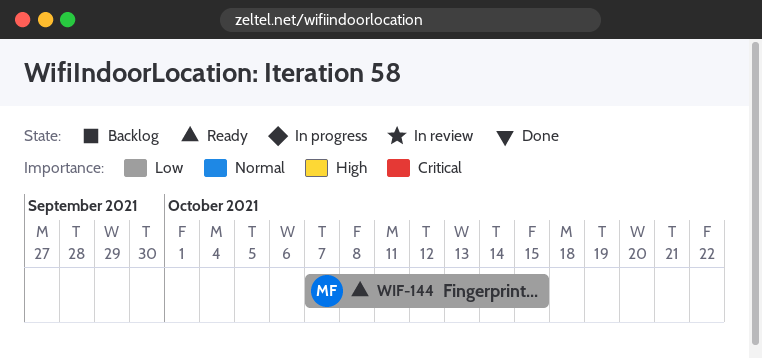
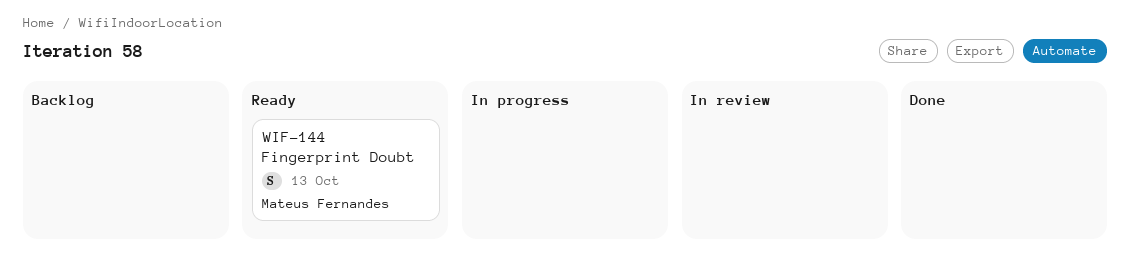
WIF-144, due: Oct 15 -> Oct 13

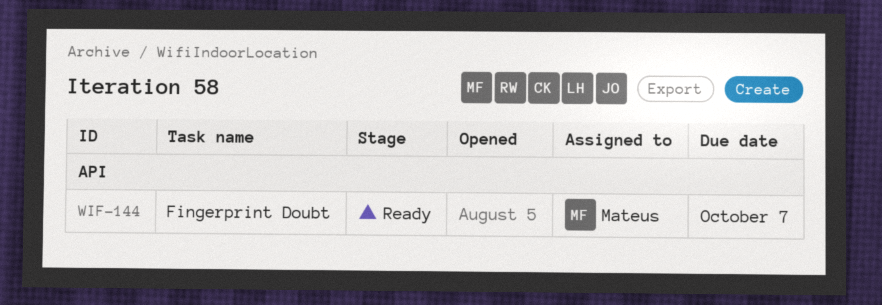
WIF-144, due: Oct 13 -> Oct 7

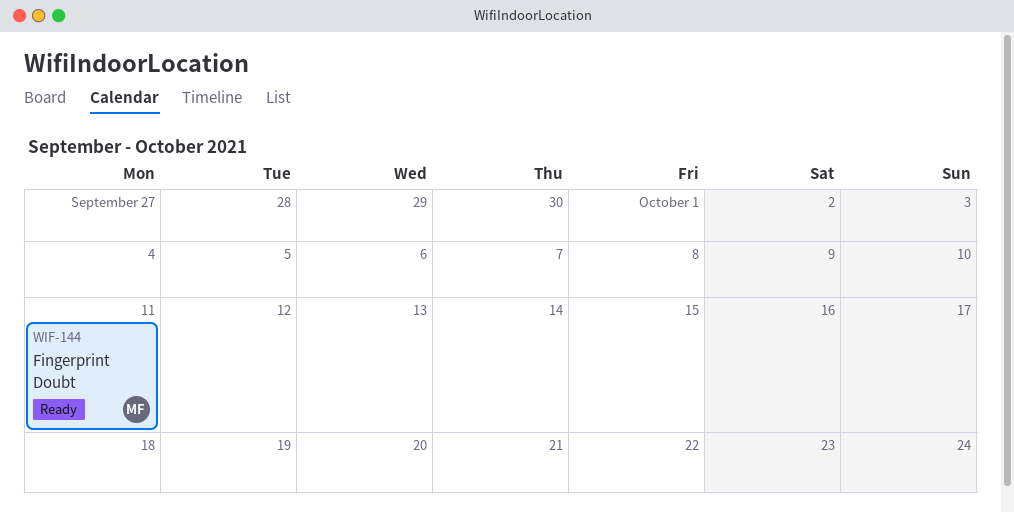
WIF-144, due: Oct 7 -> Oct 11

